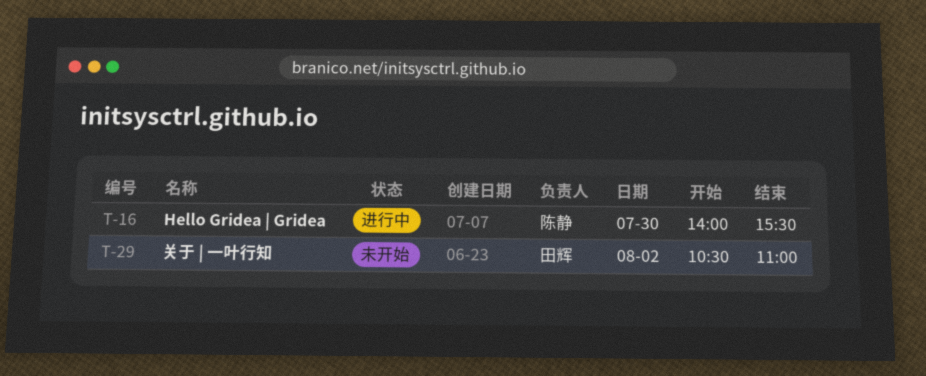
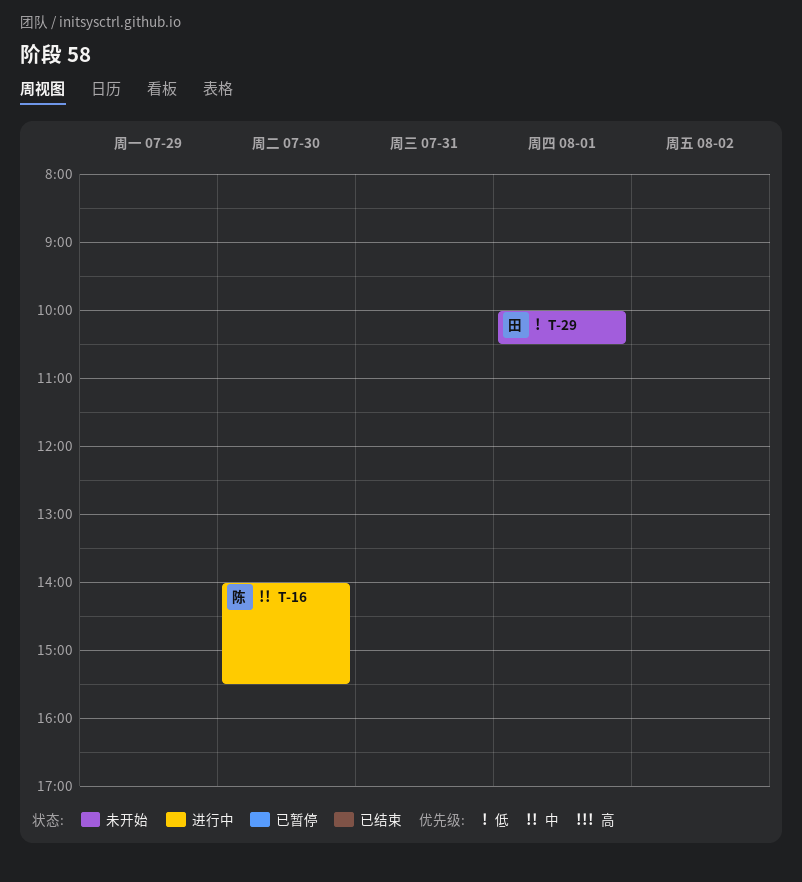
T-29, day: Aug 2 -> Aug 1
T-29, begins: 10:30 -> 10:00
T-29, ends: 11:00 -> 10:30

